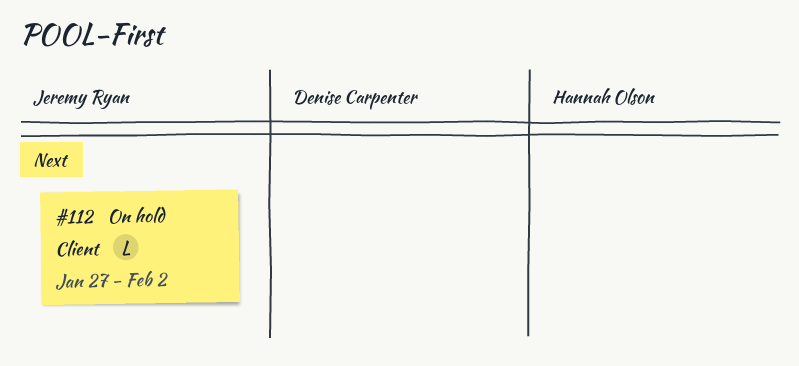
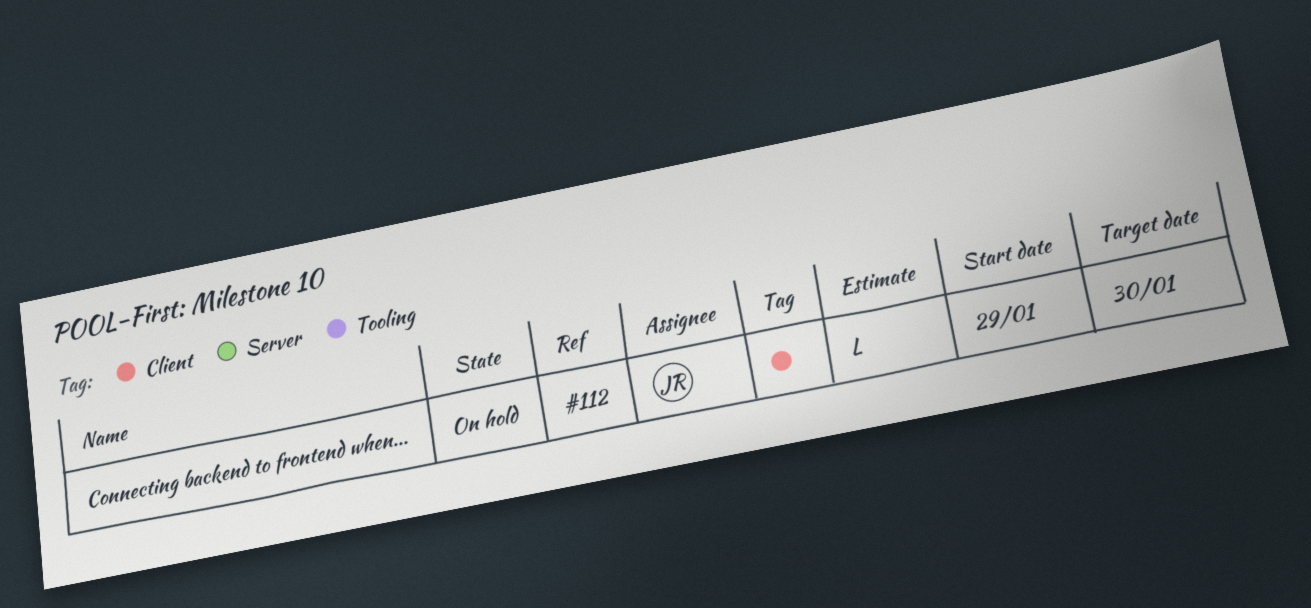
#112, start: Jan 27 -> Jan 29
#112, due: Feb 2 -> Jan 30

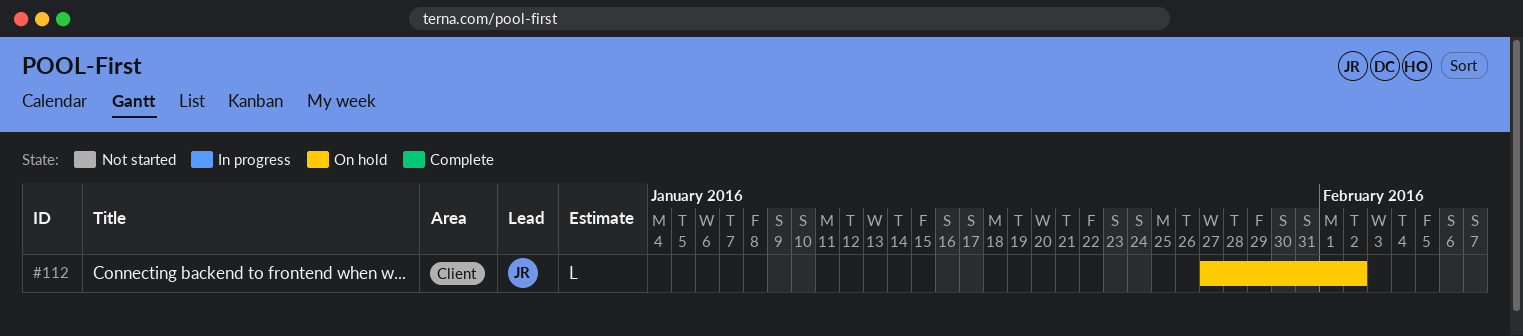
#112, start: Jan 29 -> Jan 27
#112, due: Jan 30 -> Feb 2

